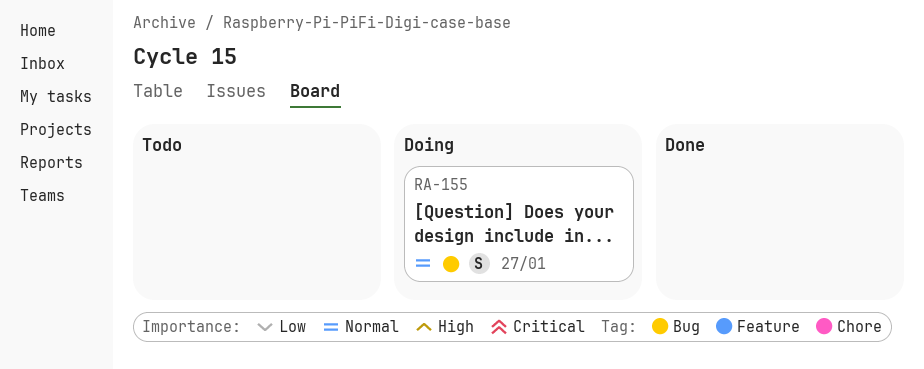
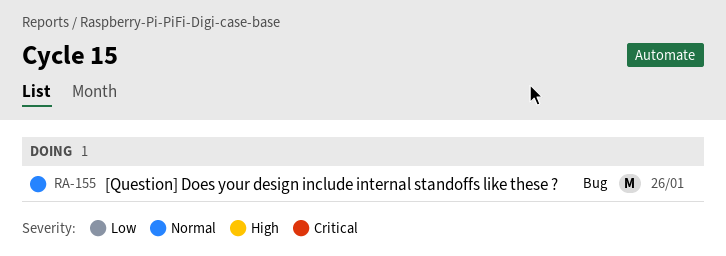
RA-155, estimate: S -> M
RA-155, due: Jan 27 -> Jan 26

